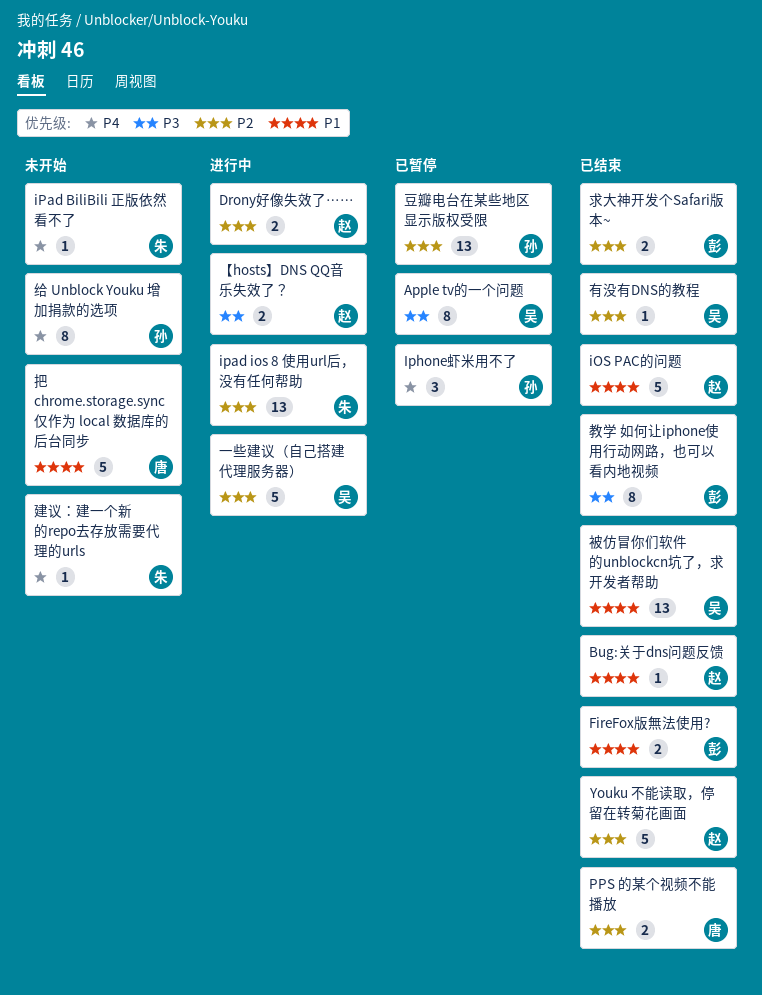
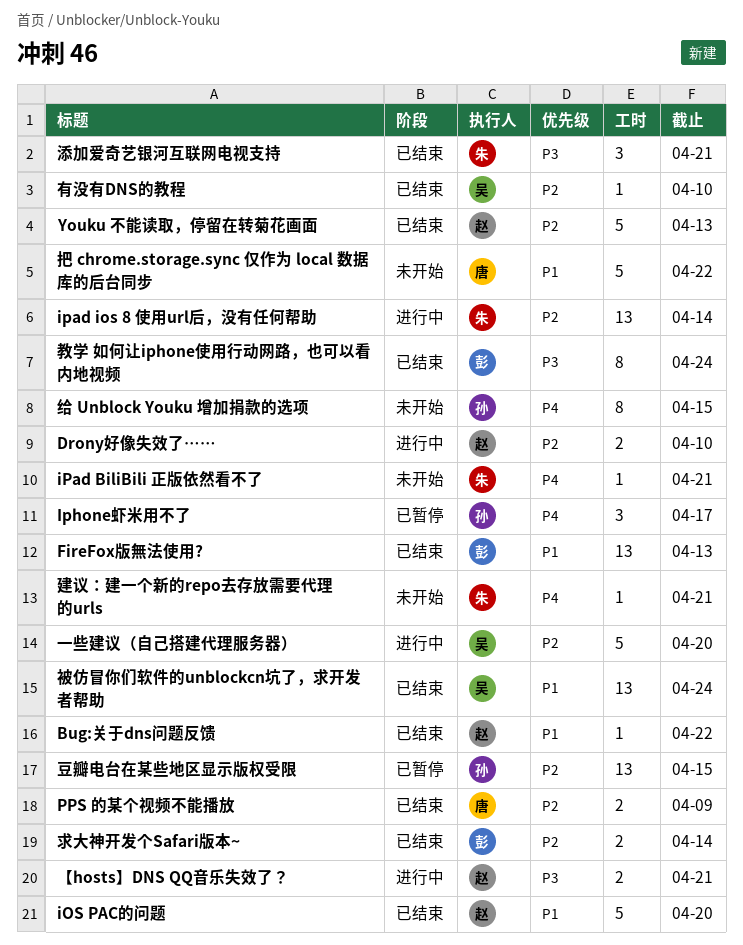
Apple tv的一个问题: present -> none
FireFox版無法使用?, estimate: 2 -> 13
添加爱奇艺银河互联网电视支持: none -> present

